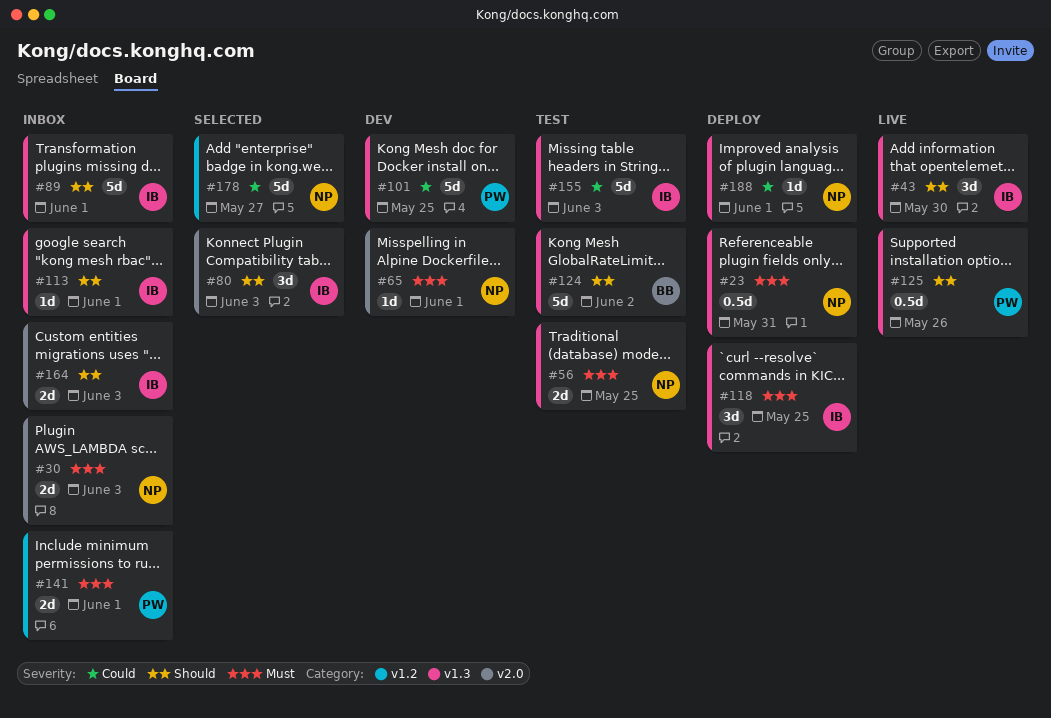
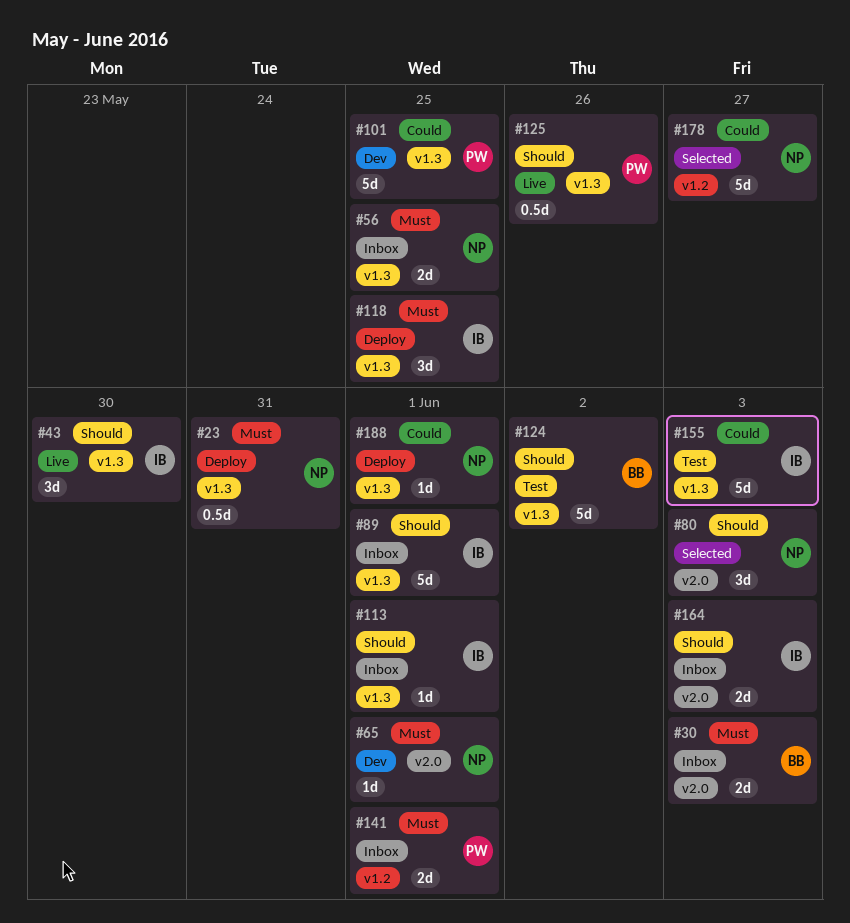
#30, owner: NP -> BB
#56, status: Test -> Inbox
#80, owner: IB -> NP

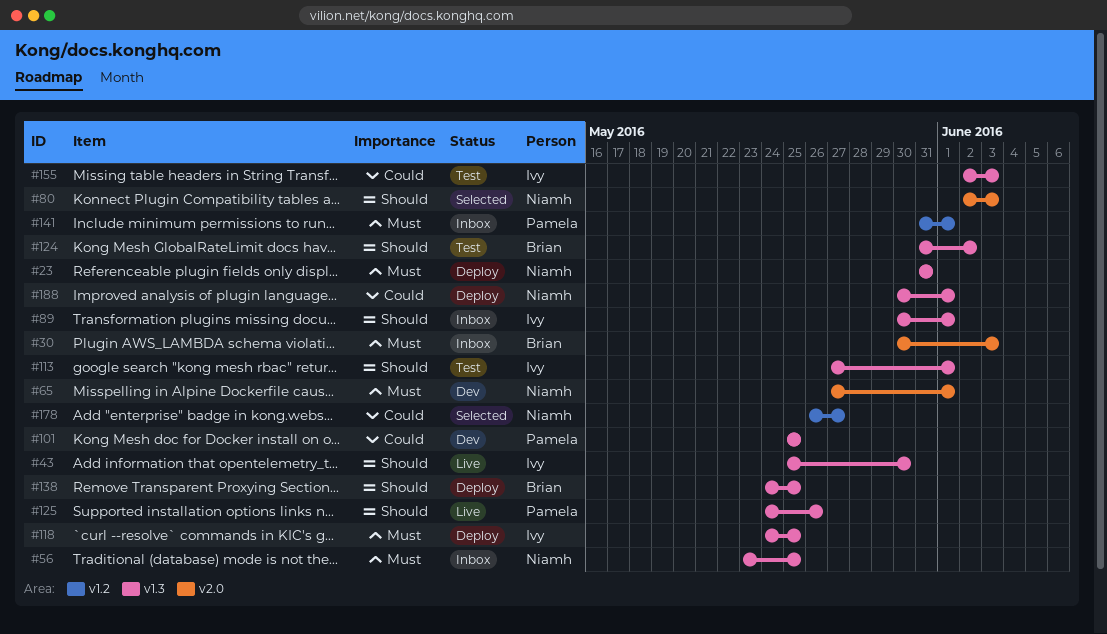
#113, status: Inbox -> Test
#138: none -> present
#164: present -> none

